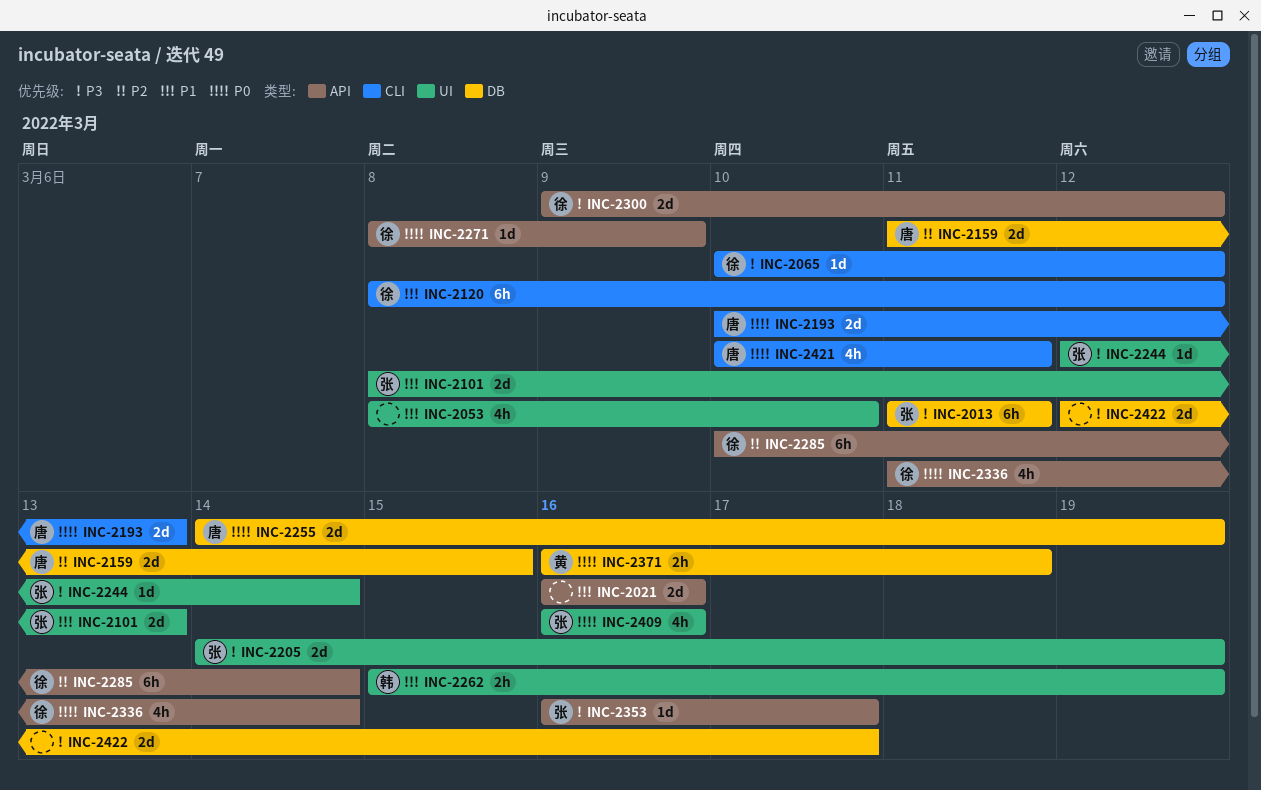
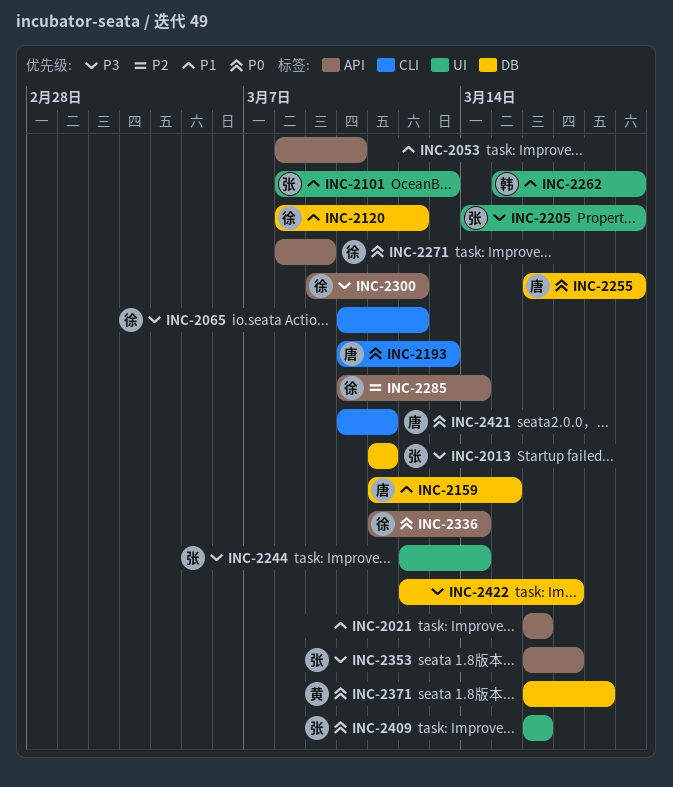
INC-2053, label: UI -> API
INC-2120, label: CLI -> DB
INC-2159, priority: P2 -> P1
INC-2255, start: Mar 14 -> Mar 16

